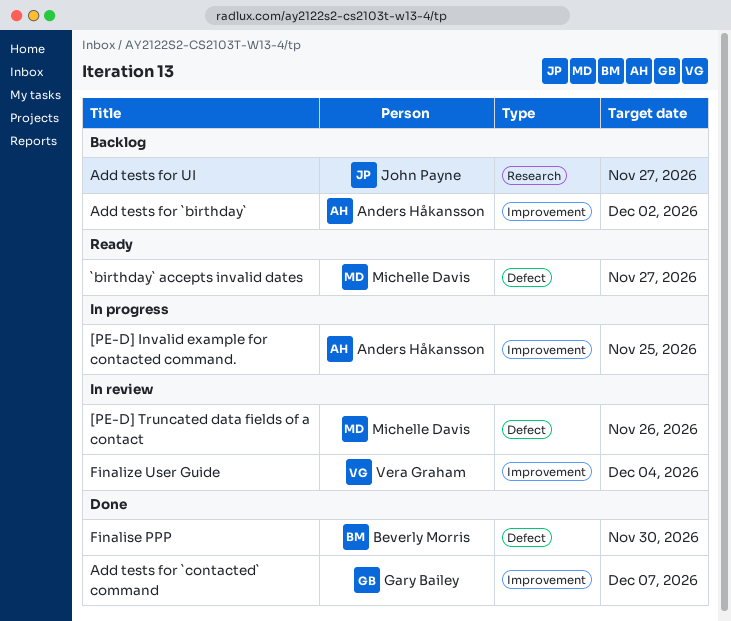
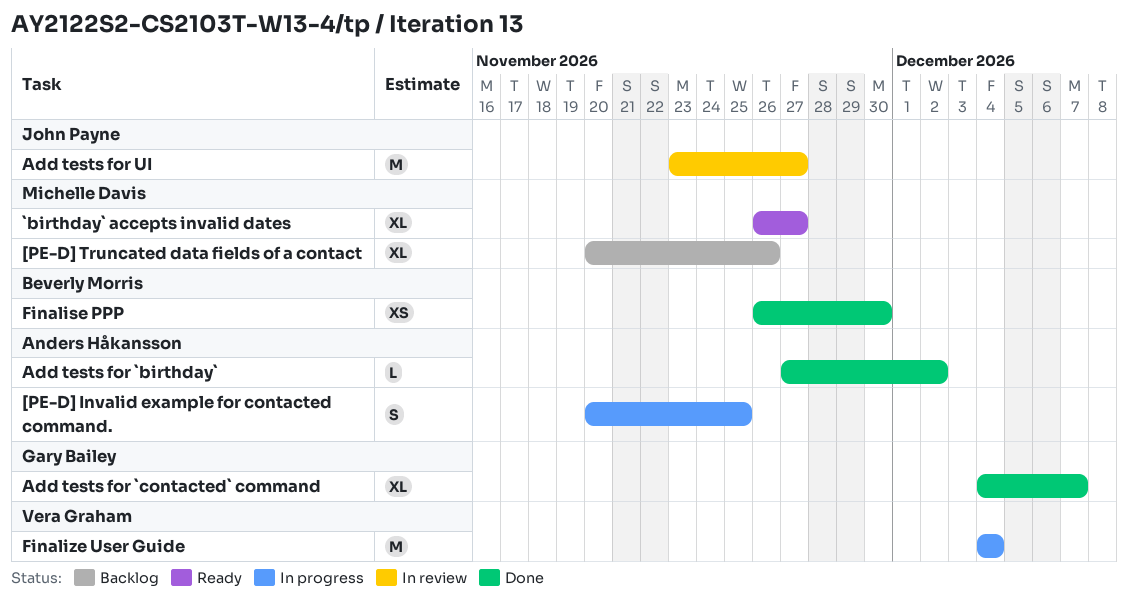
[PE-D] Truncated data fields of a contact, status: In review -> Backlog
Add tests for `birthday`, status: Backlog -> Done
Add tests for UI, status: Backlog -> In review
Finalize User Guide, status: In review -> In progress

